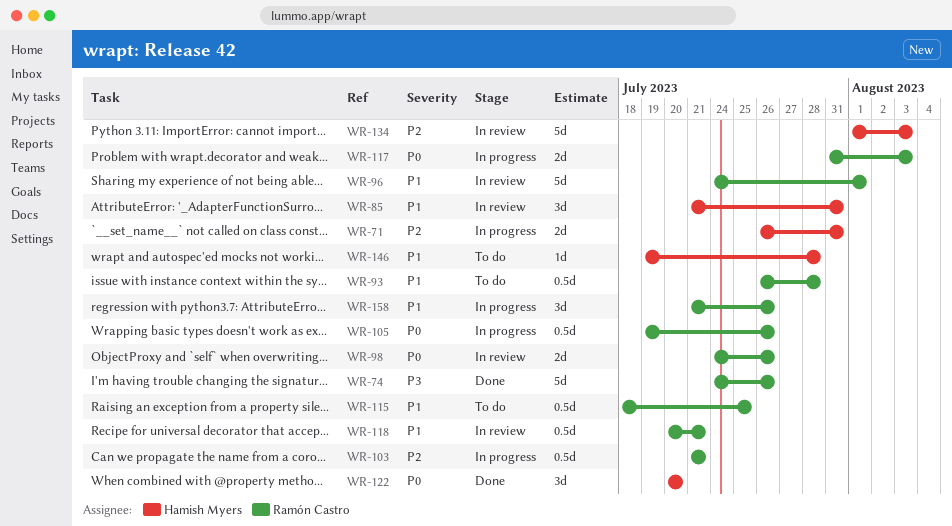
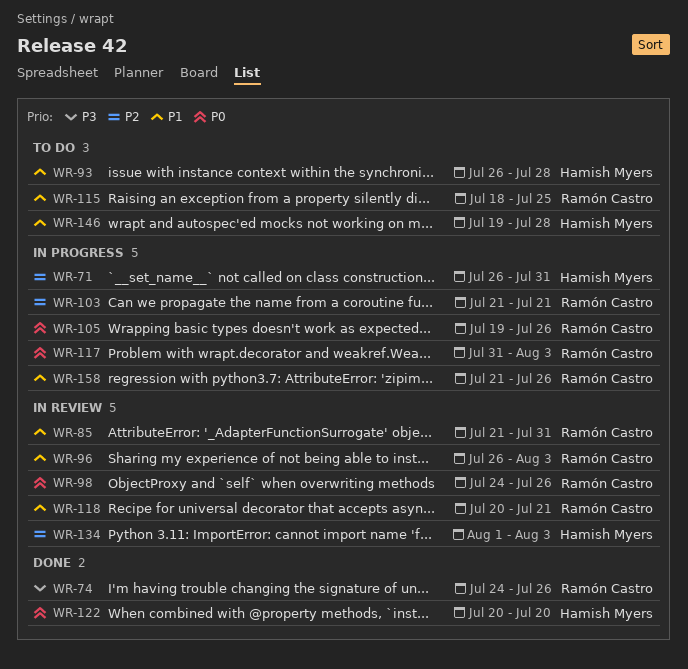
WR-85, owner: Hamish Myers -> Ramón Castro
WR-93, owner: Ramón Castro -> Hamish Myers
WR-96, start: Jul 24 -> Jul 26
WR-96, due: Aug 1 -> Aug 3

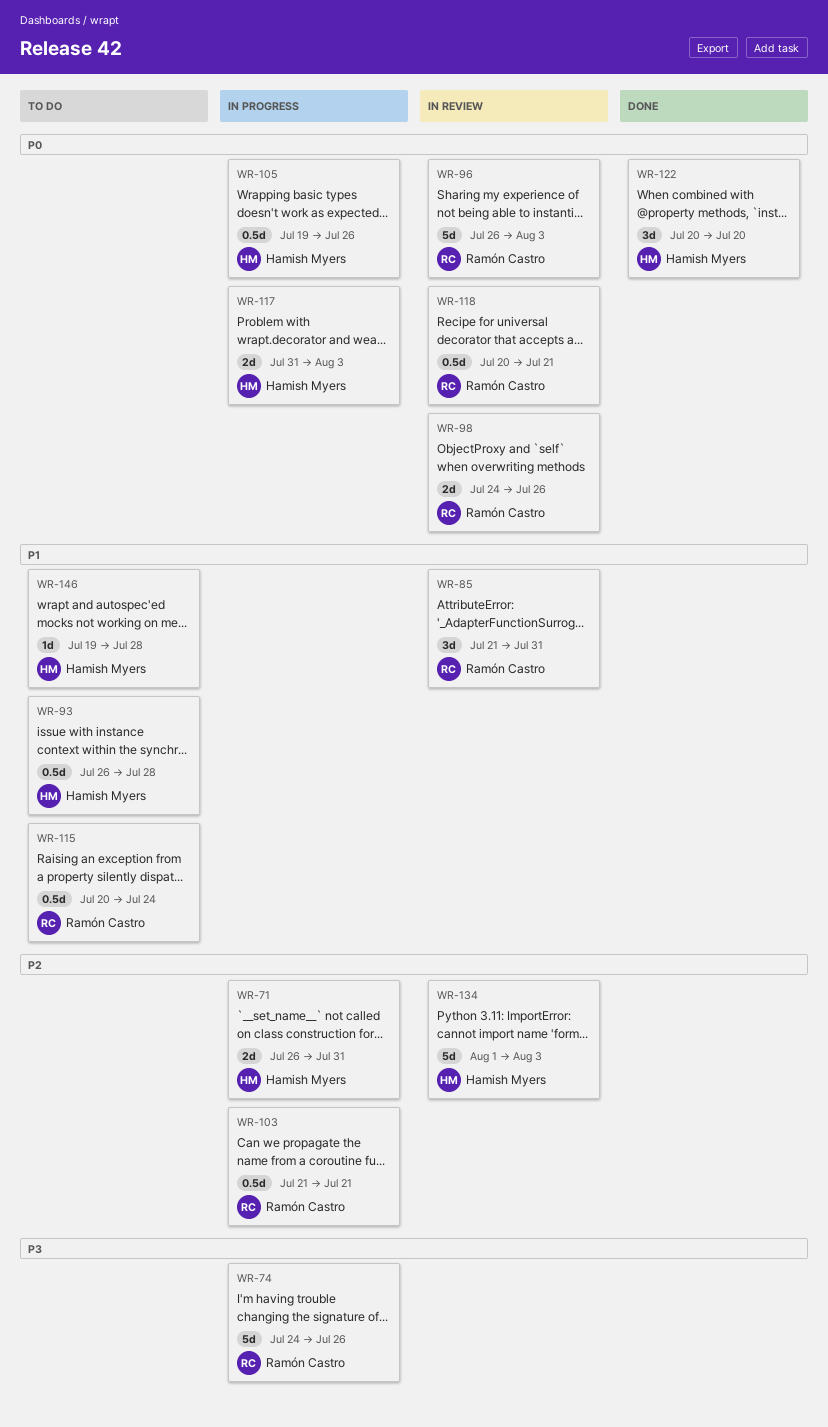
WR-74, status: Done -> In progress
WR-96, priority: P1 -> P0
WR-105, owner: Ramón Castro -> Hamish Myers
WR-115, start: Jul 18 -> Jul 20
WR-115, due: Jul 25 -> Jul 24
WR-117, owner: Ramón Castro -> Hamish Myers
WR-118, priority: P1 -> P0
WR-158: present -> none

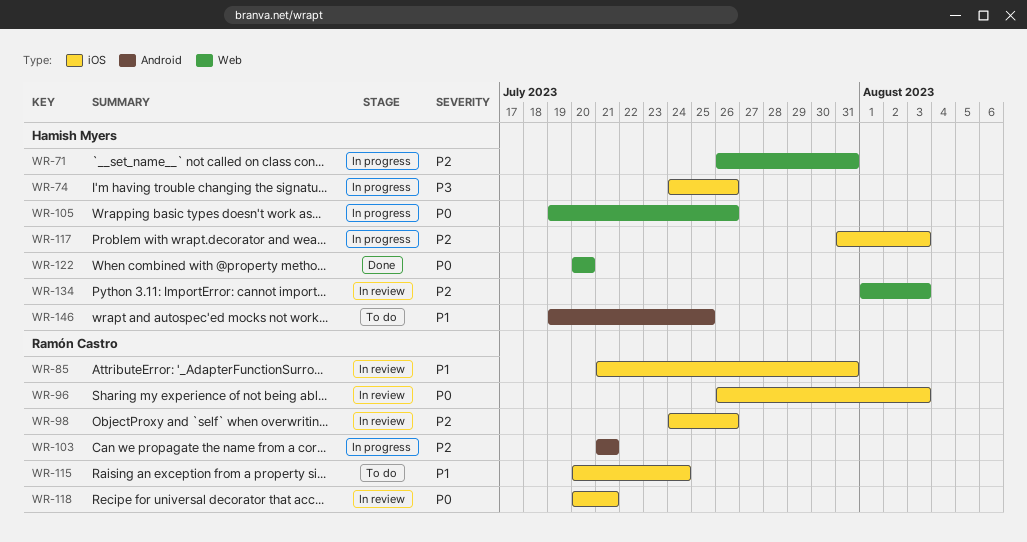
WR-74, owner: Ramón Castro -> Hamish Myers
WR-93: present -> none
WR-98, priority: P0 -> P2
WR-117, priority: P0 -> P2
WR-146, due: Jul 28 -> Jul 25

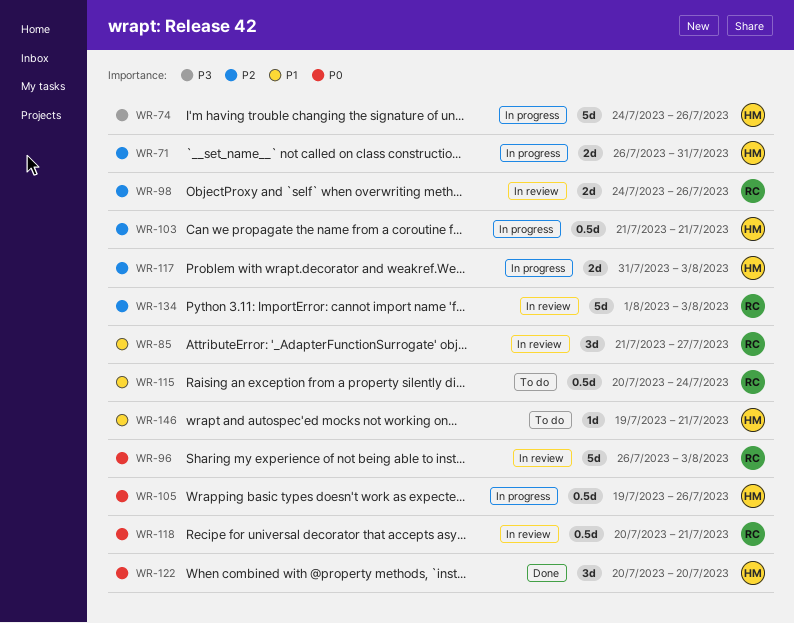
WR-85, due: Jul 31 -> Jul 27
WR-103, owner: Ramón Castro -> Hamish Myers
WR-134, owner: Hamish Myers -> Ramón Castro
WR-146, due: Jul 25 -> Jul 21

